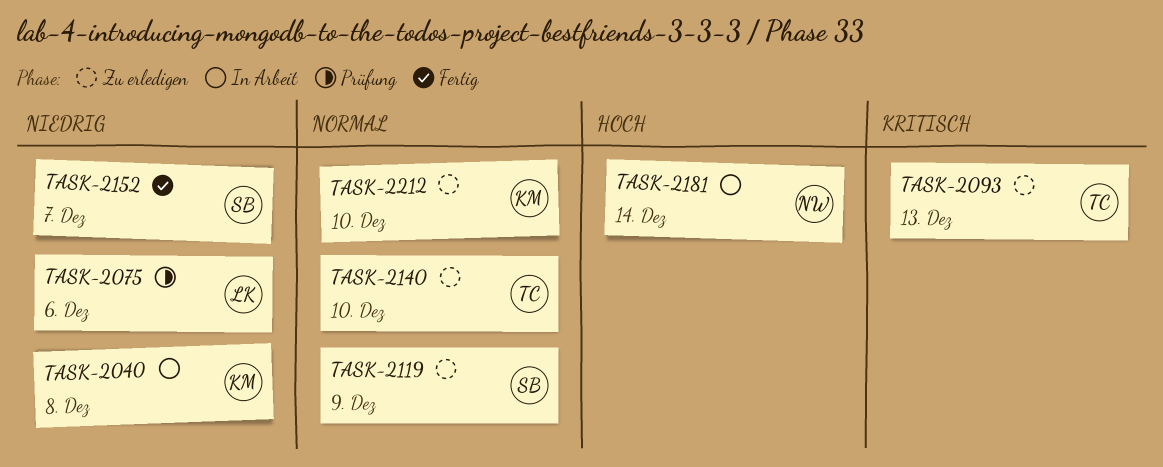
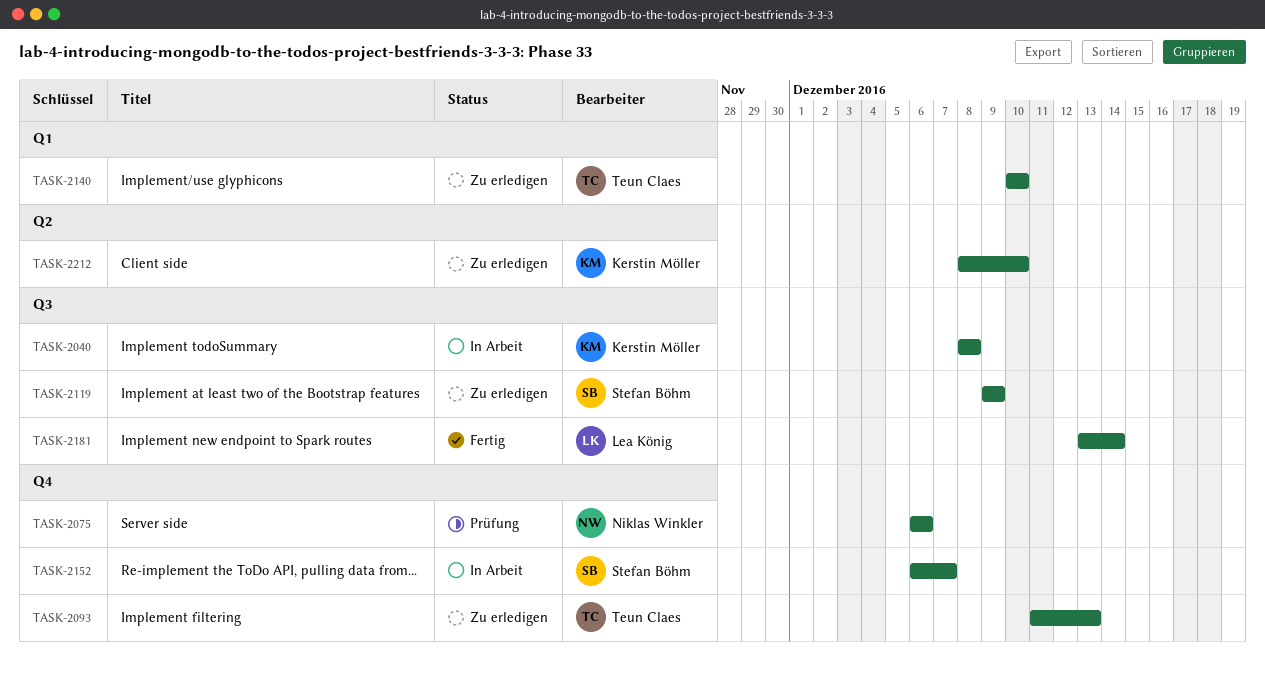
TASK-2075, owner: Lea König -> Niklas Winkler
TASK-2152, status: Fertig -> In Arbeit
TASK-2181, status: In Arbeit -> Fertig
TASK-2181, owner: Niklas Winkler -> Lea König

